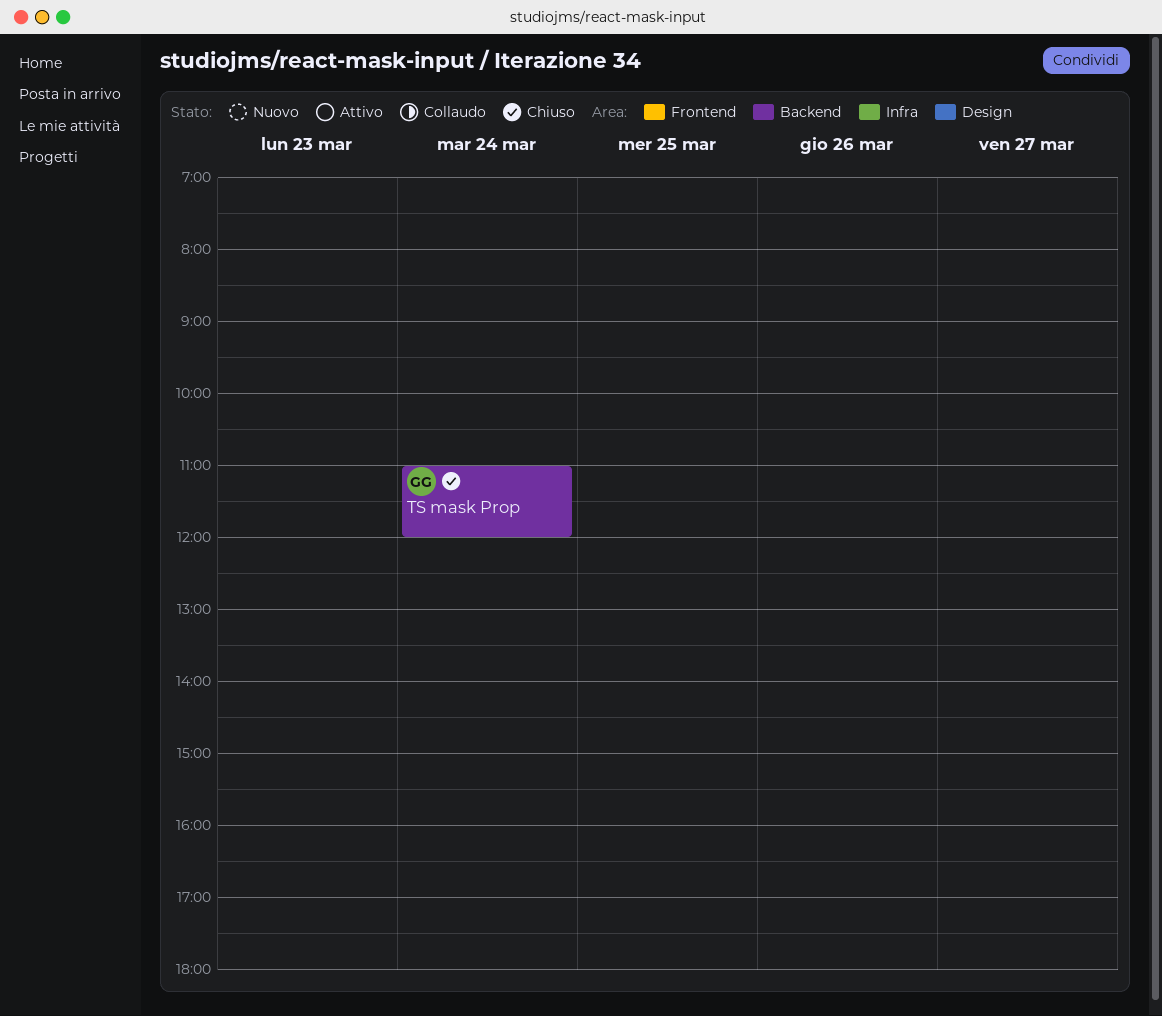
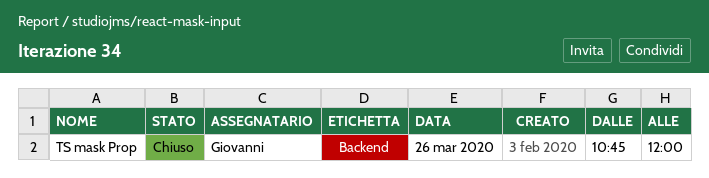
TS mask Prop, day: Mar 24 -> Mar 26
TS mask Prop, begins: 11:00 -> 10:45

